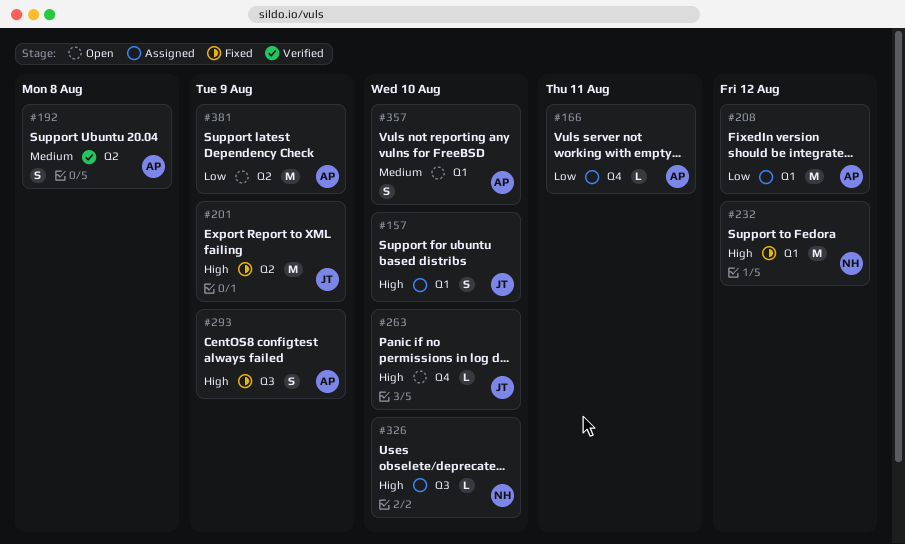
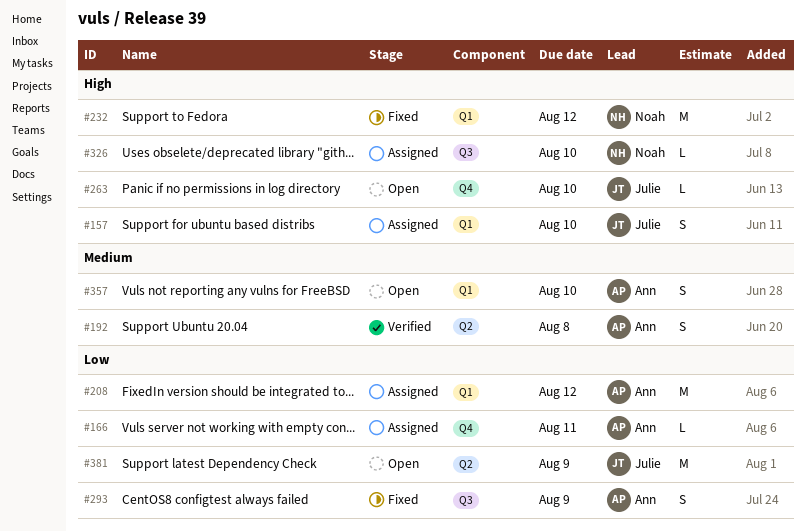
#201: present -> none
#293, priority: High -> Low
#381, owner: Ann -> Julie

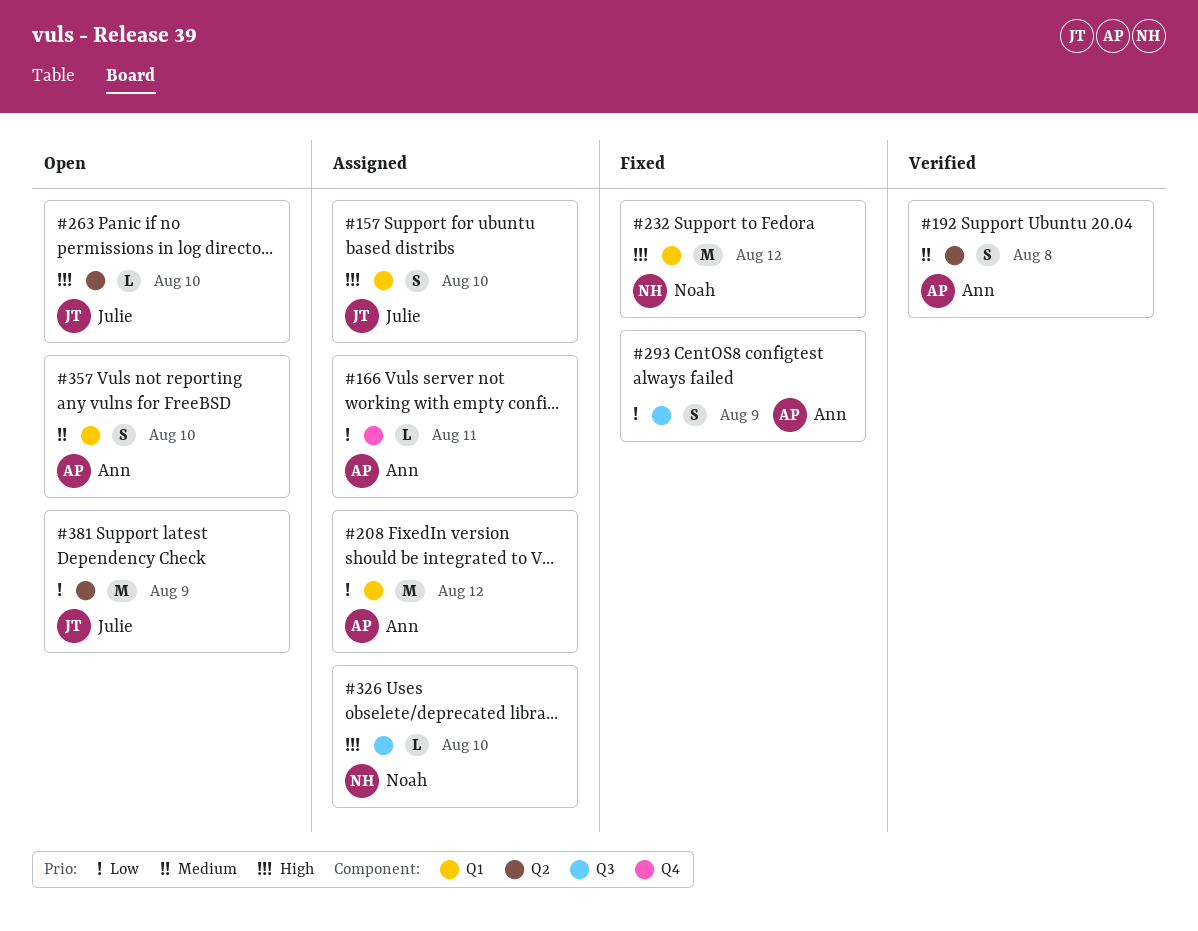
#263, label: Q4 -> Q2

